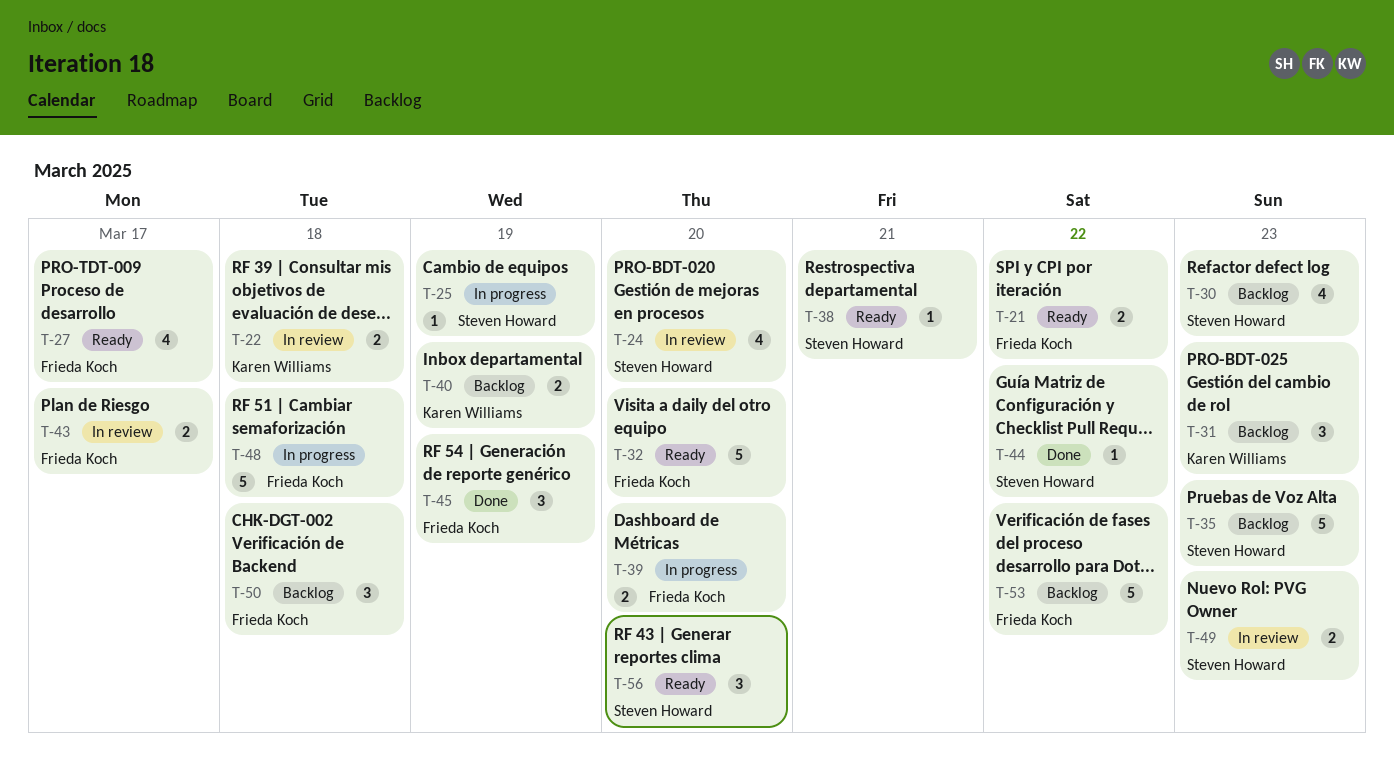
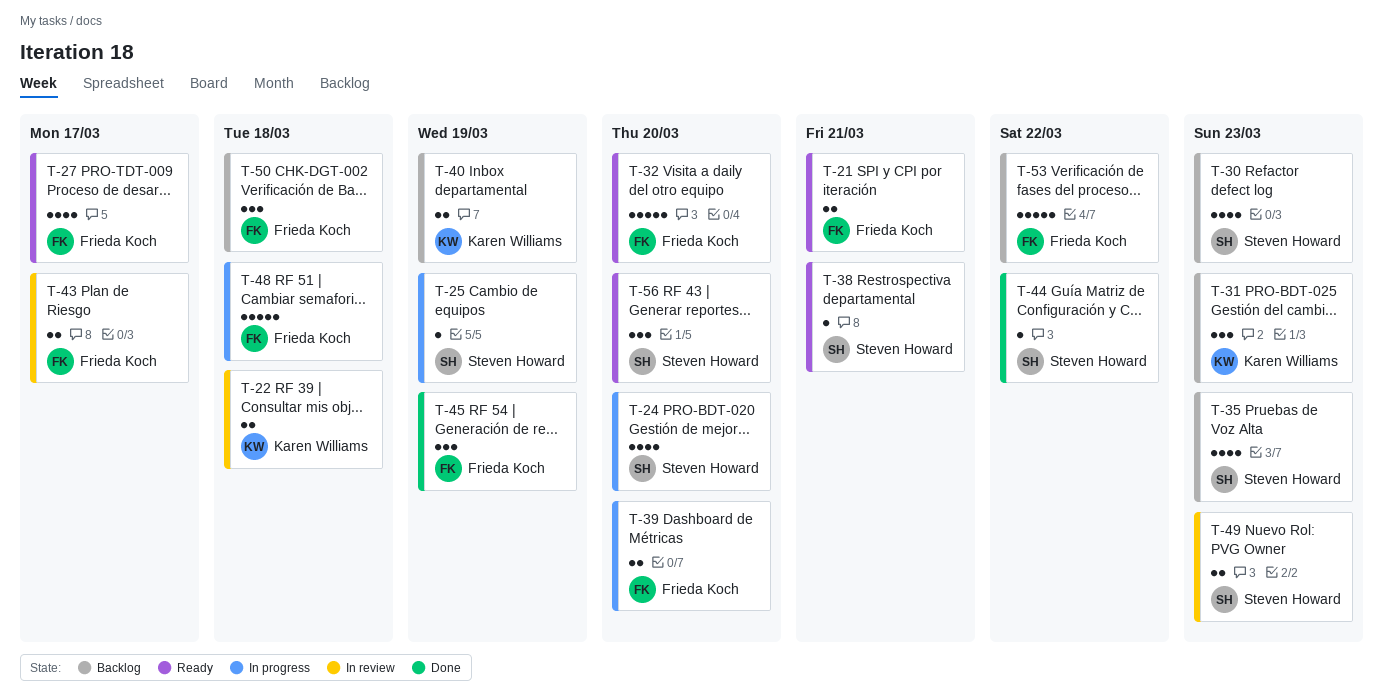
T-21, due: Mar 22 -> Mar 21
T-24, status: In review -> In progress
T-35, estimate: 5 -> 4

